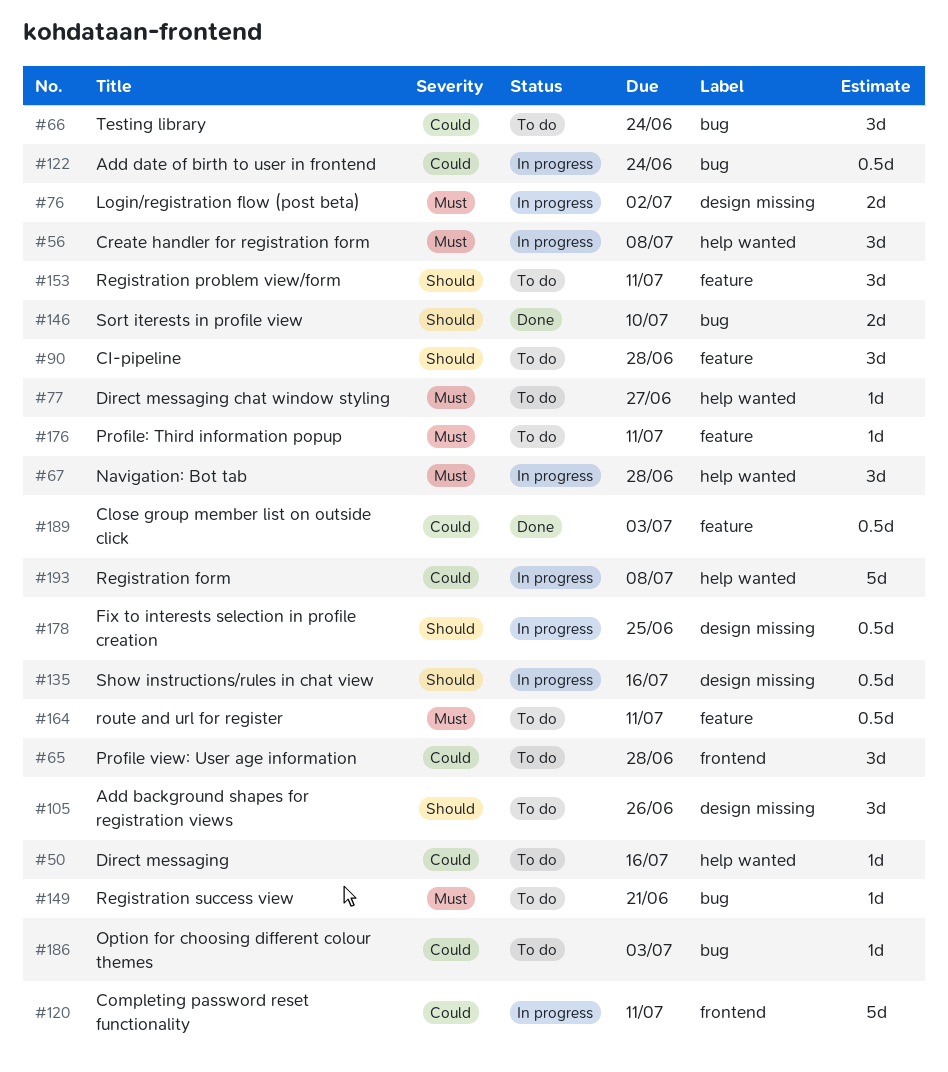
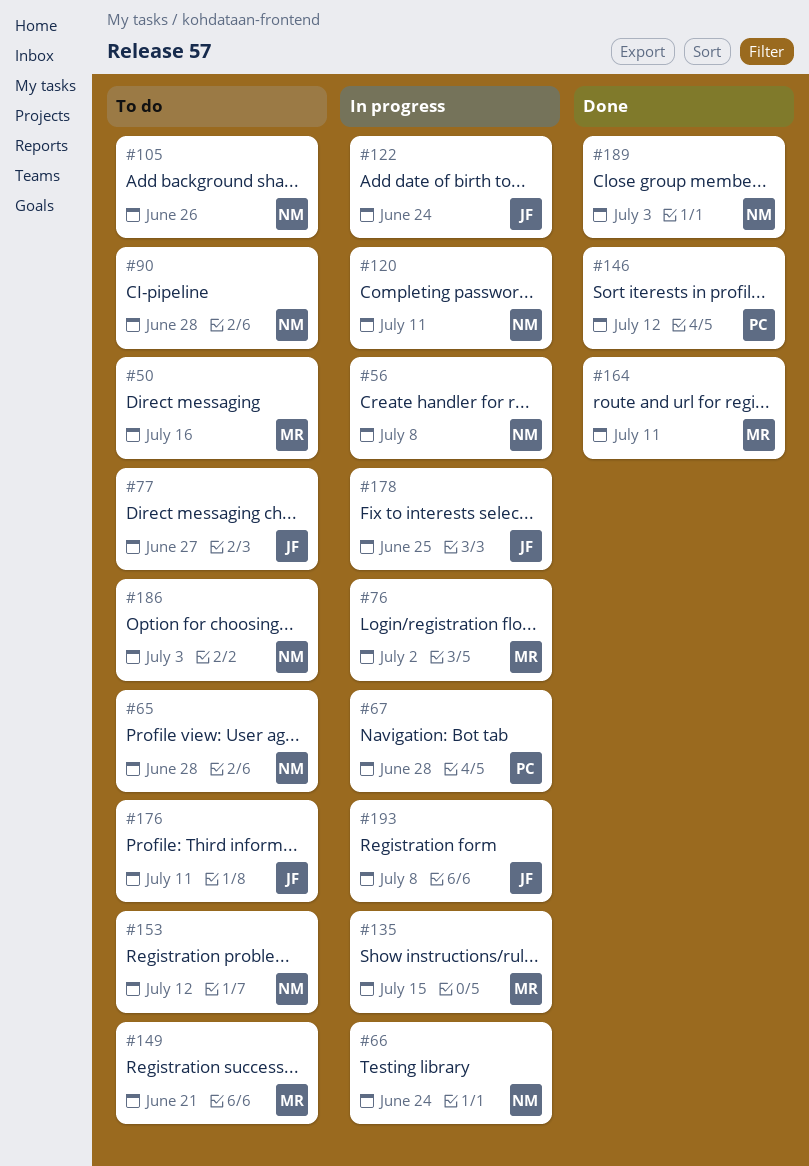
#66, status: To do -> In progress
#135, due: Jul 16 -> Jul 15
#146, due: Jul 10 -> Jul 12
#153, due: Jul 11 -> Jul 12
#164, status: To do -> Done

